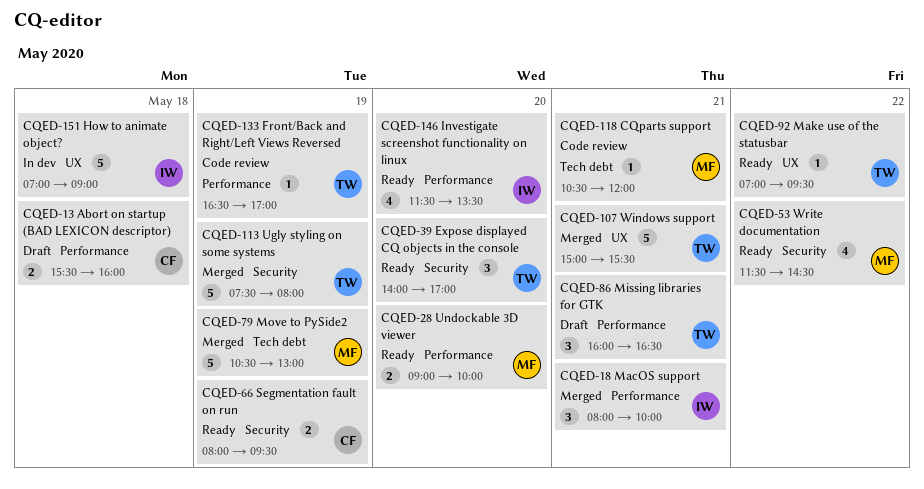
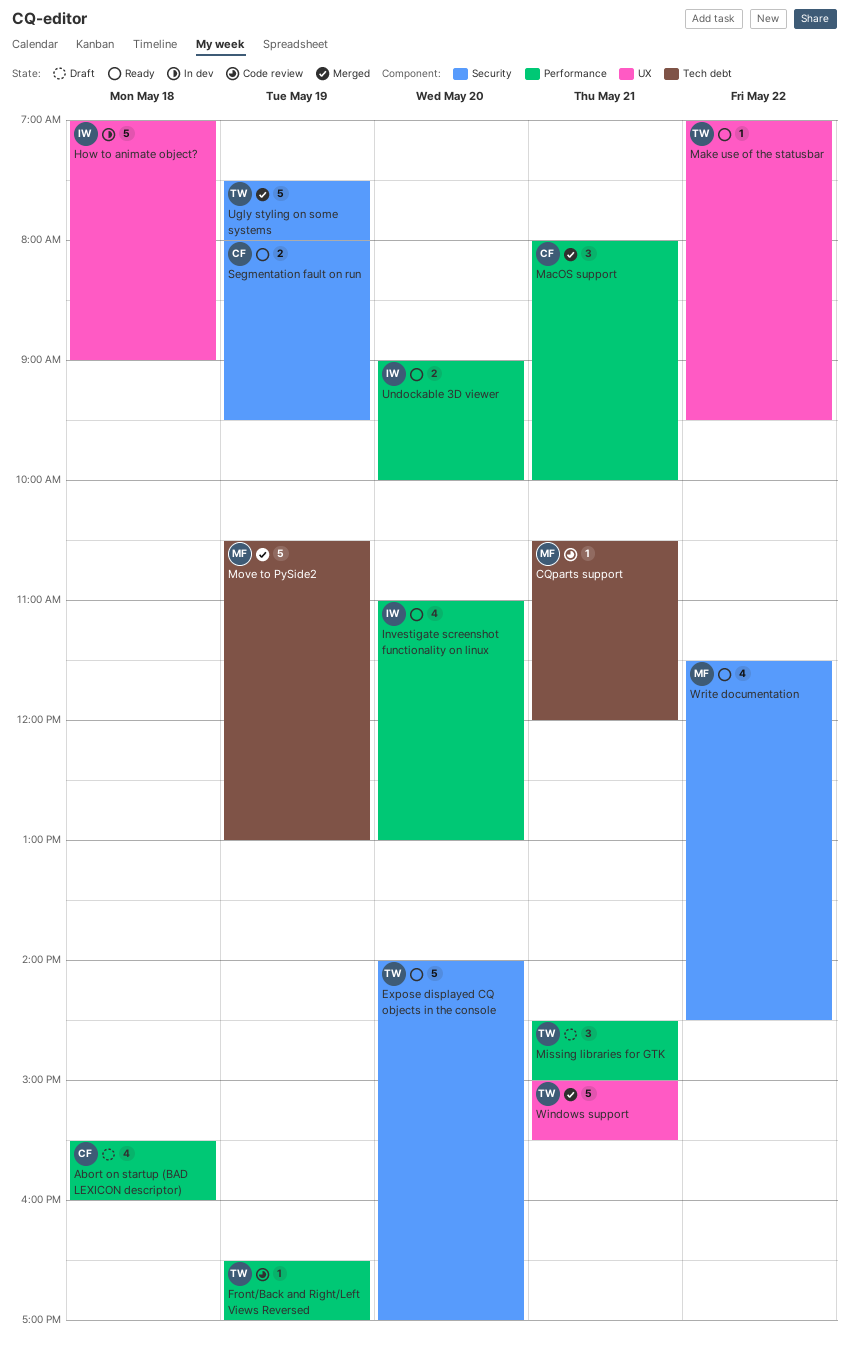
Abort on startup (BAD LEXICON descriptor), estimate: 2 -> 4
Expose displayed CQ objects in the console, estimate: 3 -> 5
Investigate screenshot functionality on linux, begins: 11:30 -> 11:00
Investigate screenshot functionality on linux, ends: 13:30 -> 13:00
MacOS support, owner: IW -> CF
Missing libraries for GTK, begins: 16:00 -> 14:30
Missing libraries for GTK, ends: 16:30 -> 15:00
Undockable 3D viewer, owner: MF -> IW

